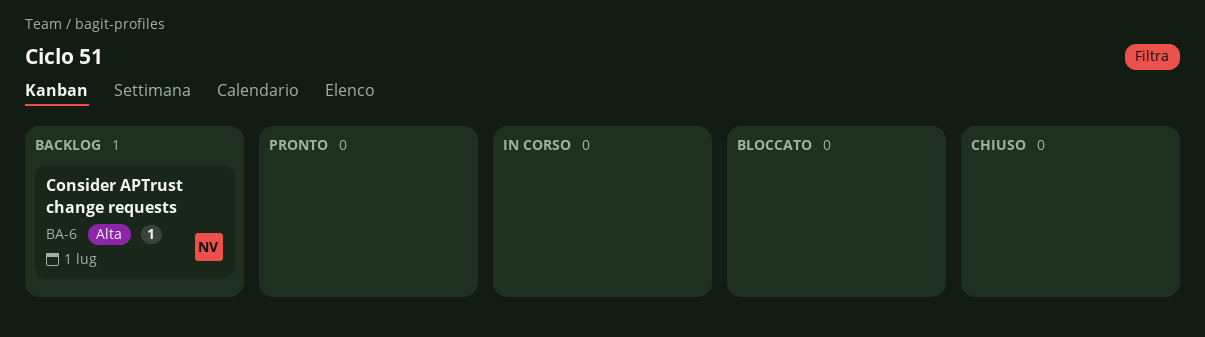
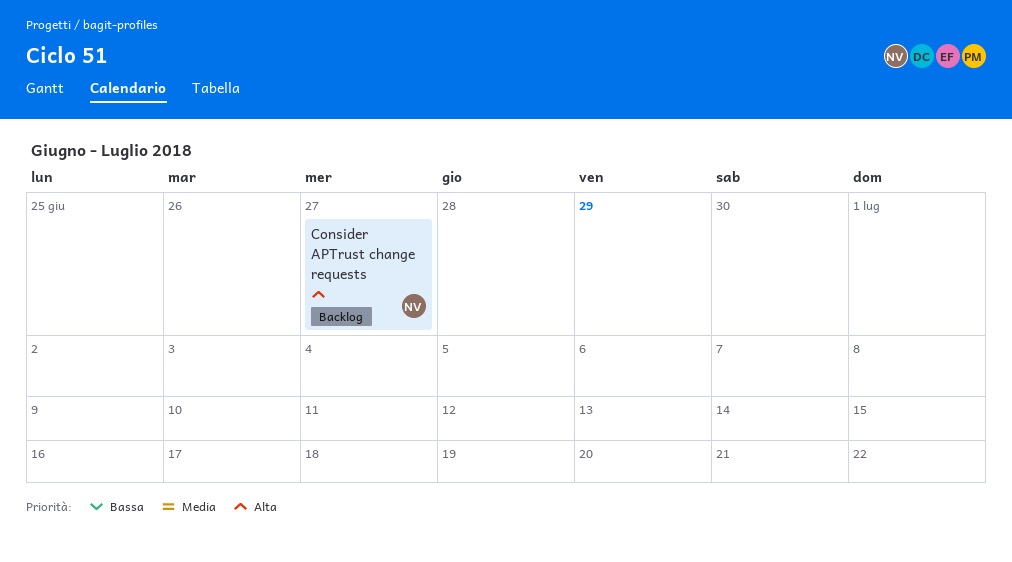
Consider APTrust change requests, due: Jul 1 -> Jun 27

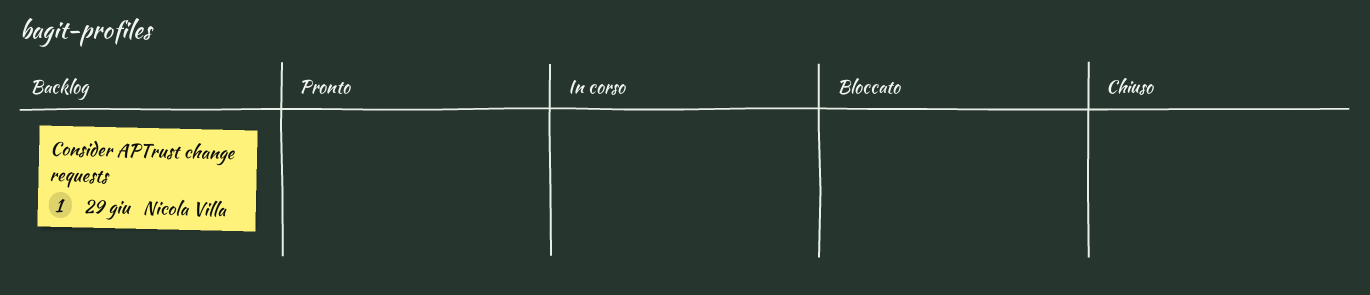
Consider APTrust change requests, due: Jun 27 -> Jun 29

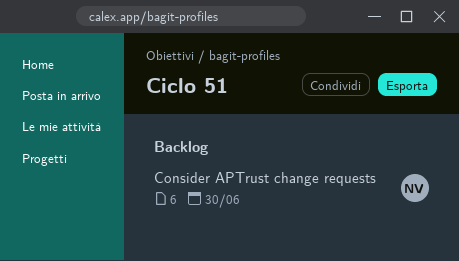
Consider APTrust change requests, due: Jun 29 -> Jun 30

